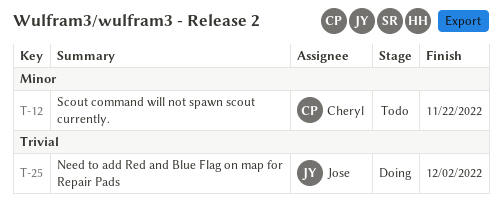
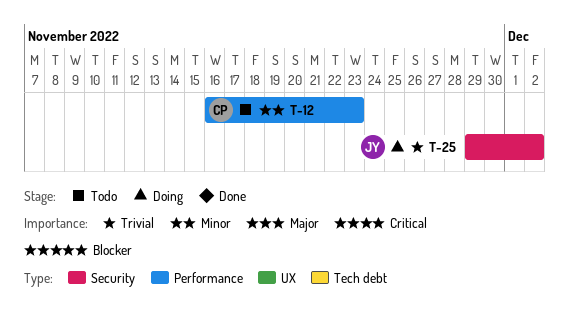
T-12, due: Nov 22 -> Nov 23

